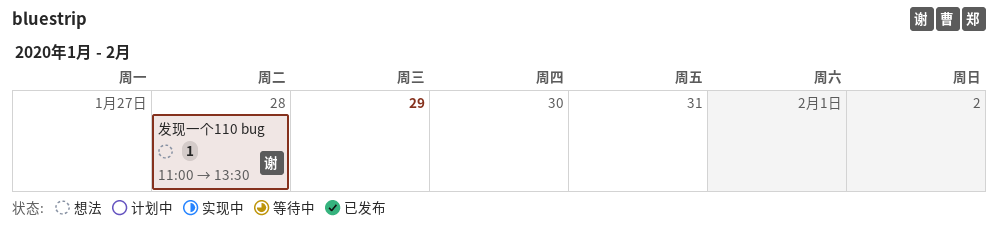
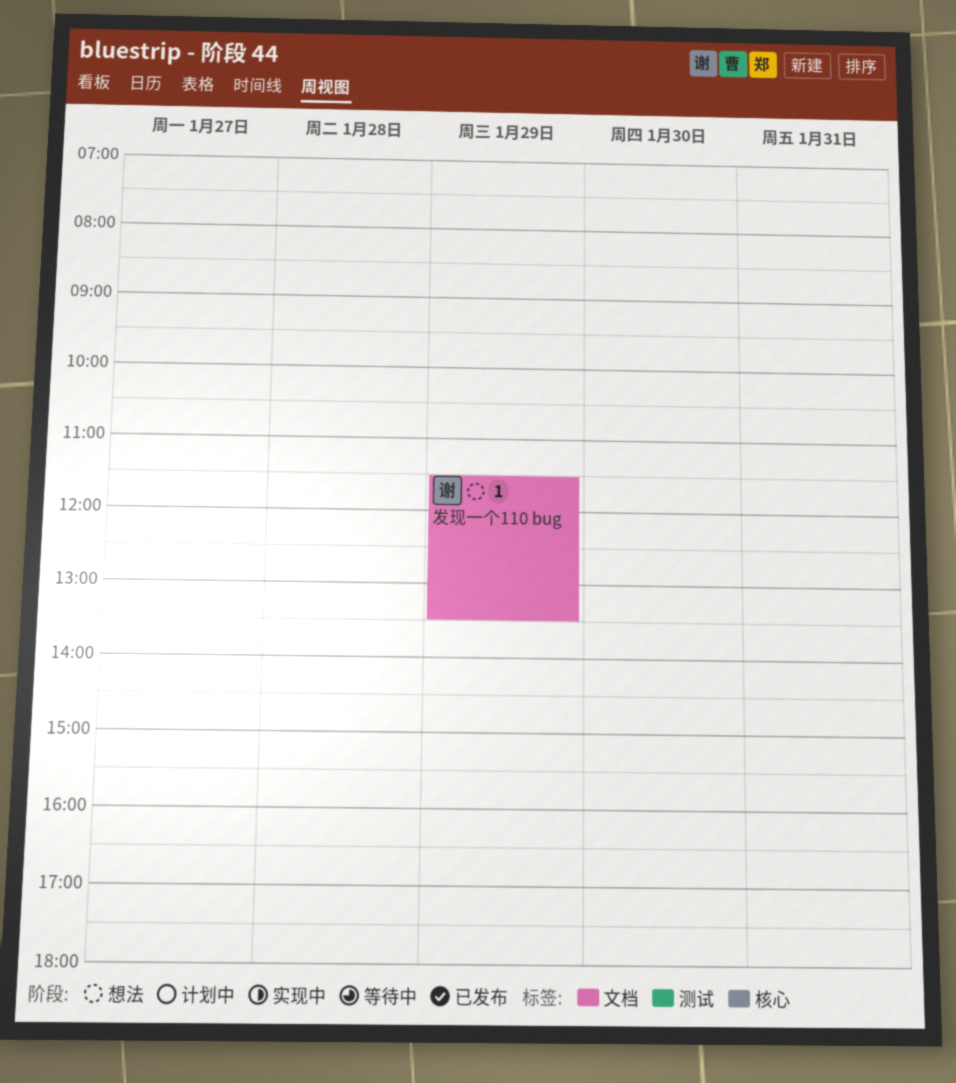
发现一个110 bug, day: Jan 28 -> Jan 29
发现一个110 bug, begins: 11:00 -> 11:30

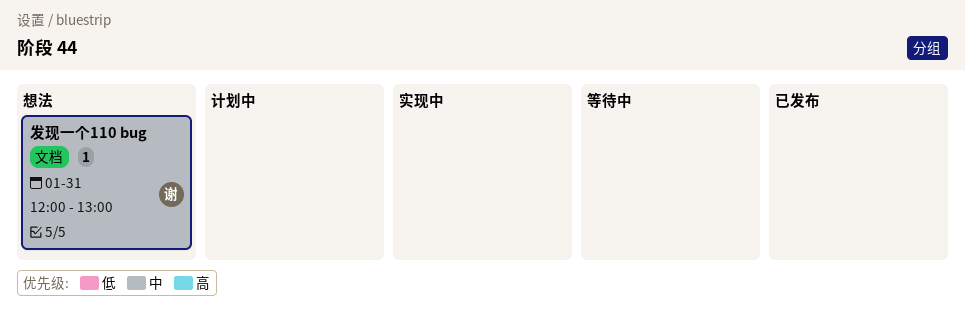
发现一个110 bug, day: Jan 29 -> Jan 31
发现一个110 bug, begins: 11:30 -> 12:00
发现一个110 bug, ends: 13:30 -> 13:00

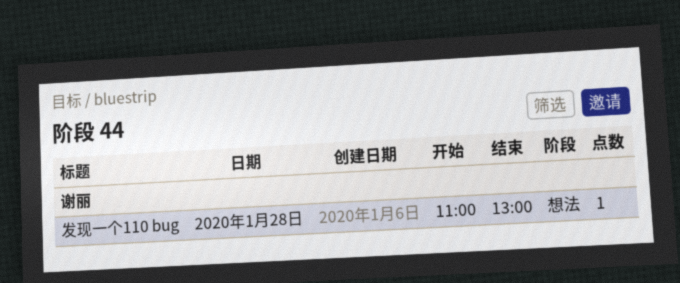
发现一个110 bug, day: Jan 31 -> Jan 28
发现一个110 bug, begins: 12:00 -> 11:00

